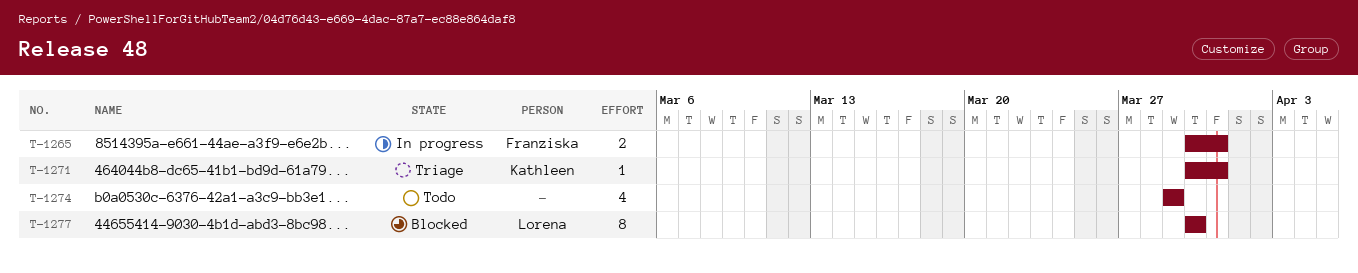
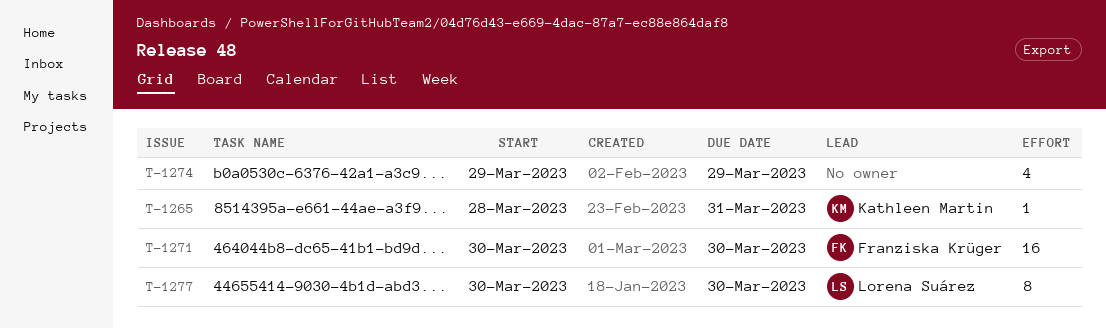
T-1265, owner: Franziska Krüger -> Kathleen Martin
T-1265, estimate: 2 -> 1
T-1265, start: Mar 30 -> Mar 28
T-1271, owner: Kathleen Martin -> Franziska Krüger
T-1271, estimate: 1 -> 16
T-1271, due: Mar 31 -> Mar 30

